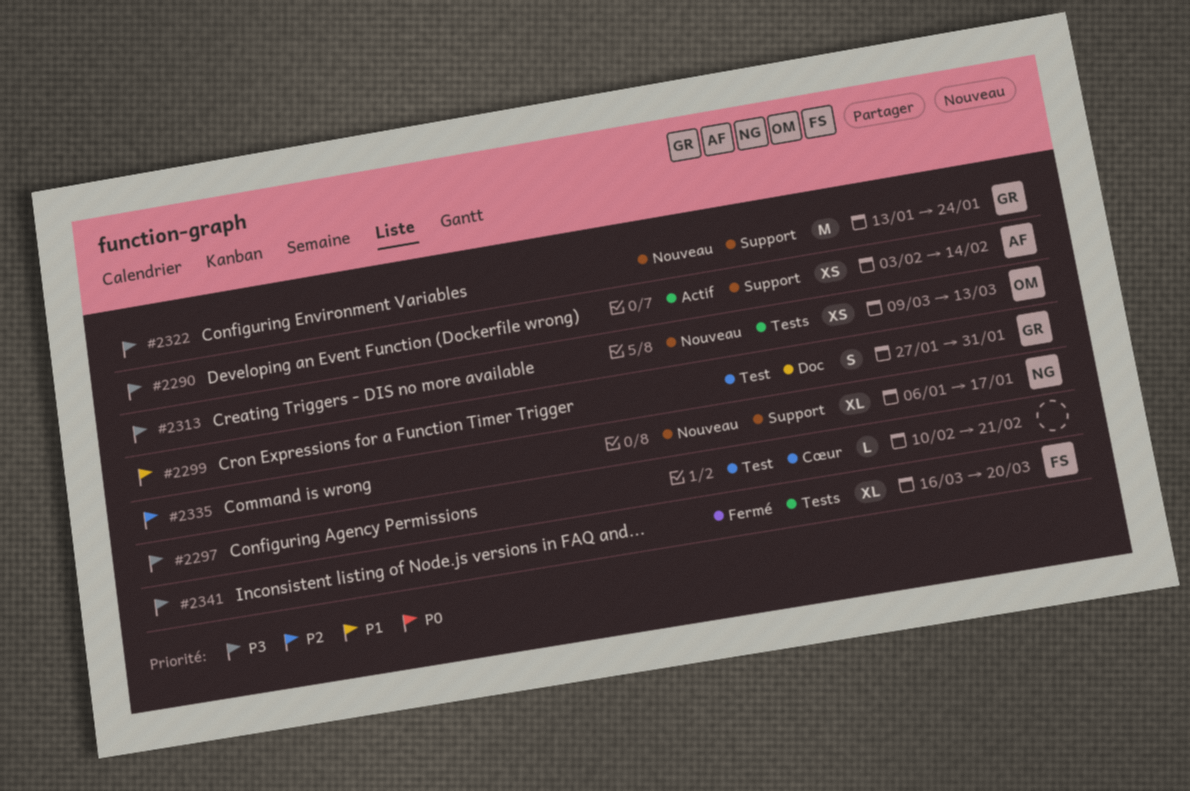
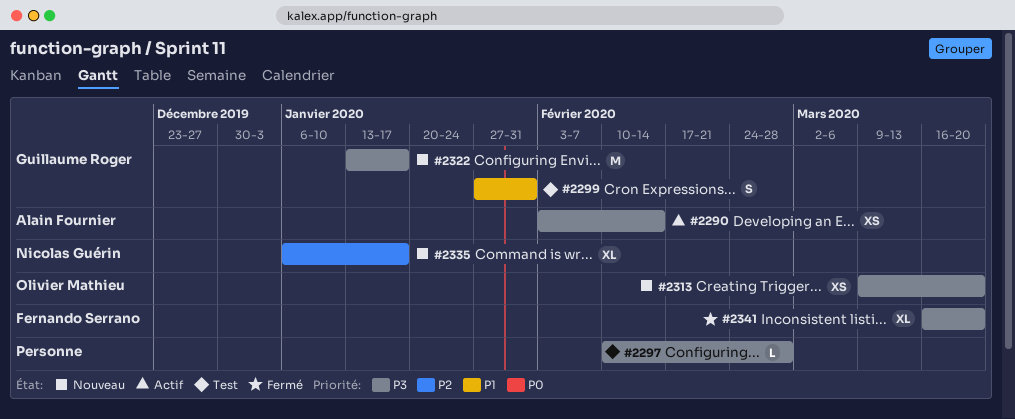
#2297, due: Feb 21 -> Feb 28
#2313, due: Mar 13 -> Mar 20
#2322, due: Jan 24 -> Jan 17

